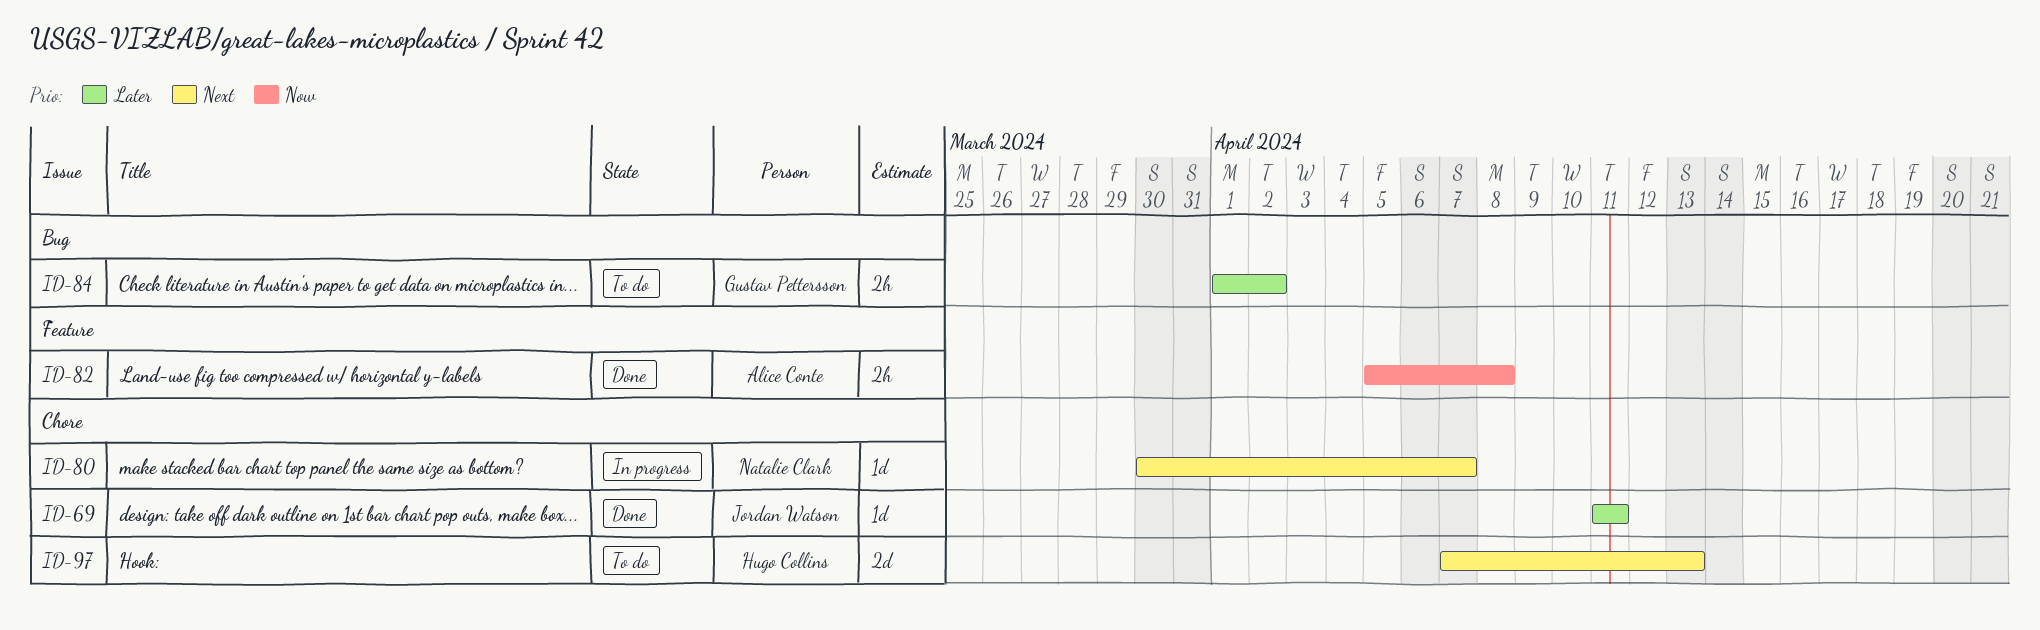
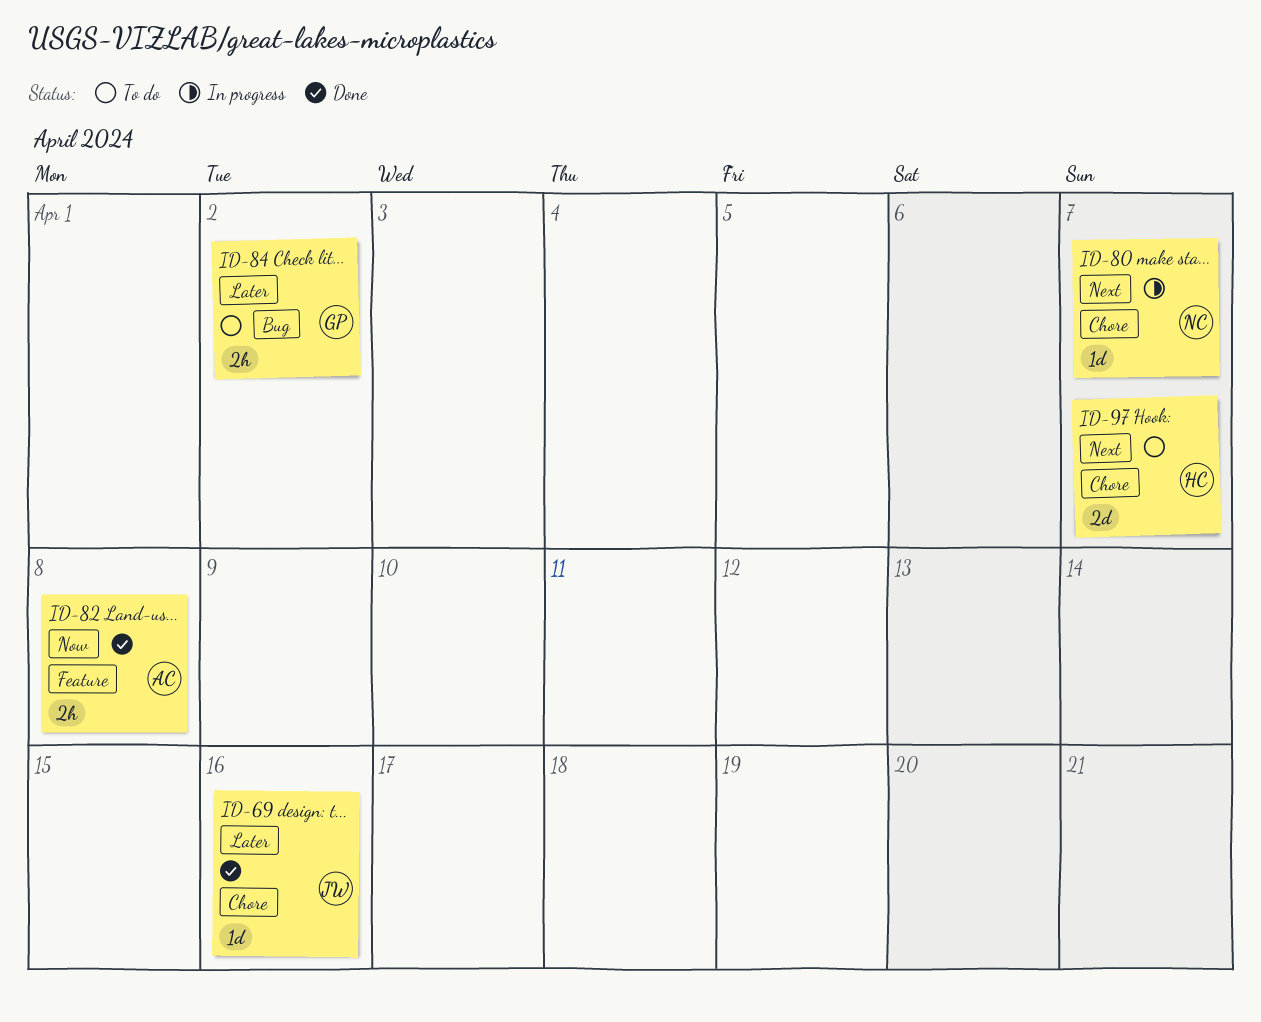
ID-69, due: Apr 11 -> Apr 16
ID-97, due: Apr 13 -> Apr 7

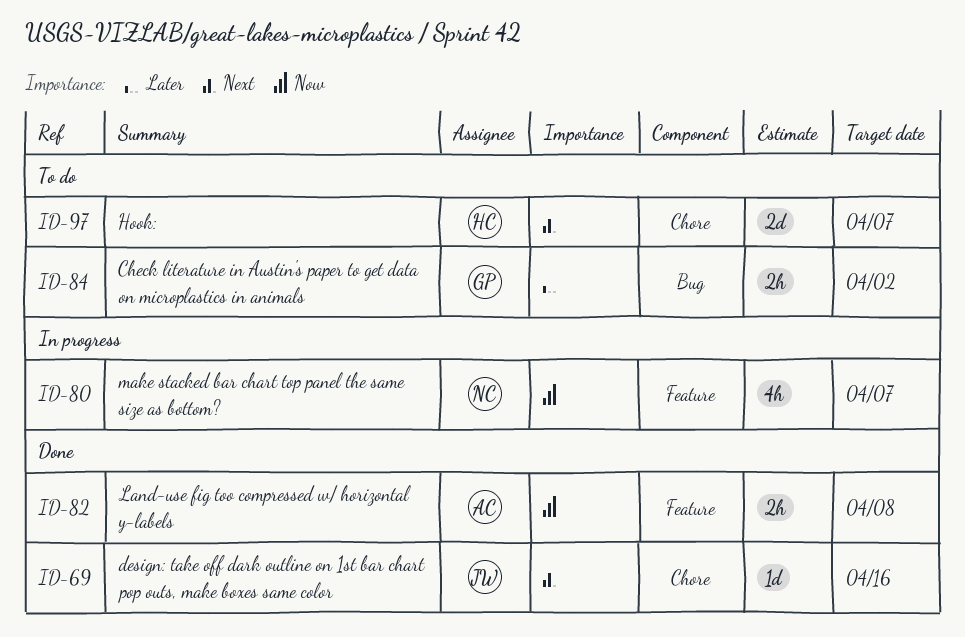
ID-69, priority: Later -> Next
ID-80, priority: Next -> Now
ID-80, label: Chore -> Feature
ID-80, estimate: 1d -> 4h

